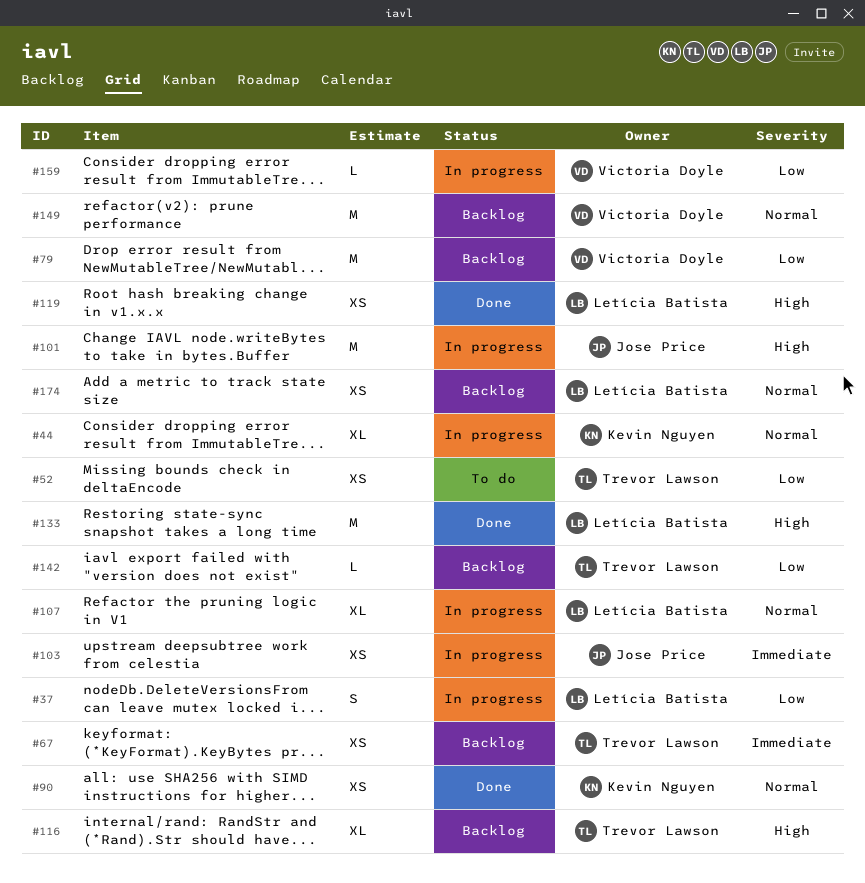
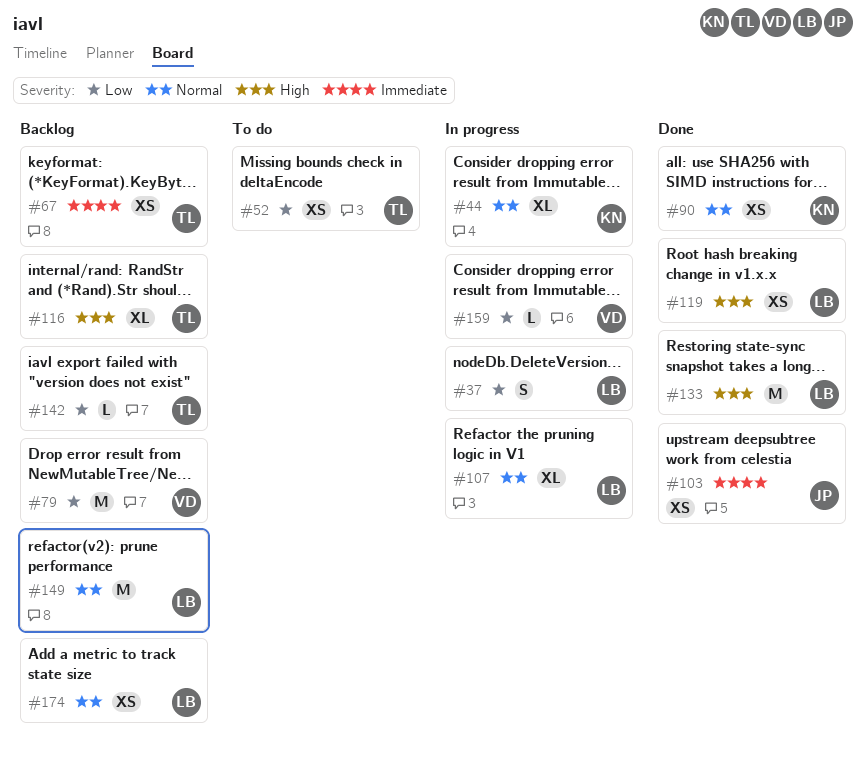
#101: present -> none
#103, status: In progress -> Done
#149, owner: Victoria Doyle -> Letícia Batista

